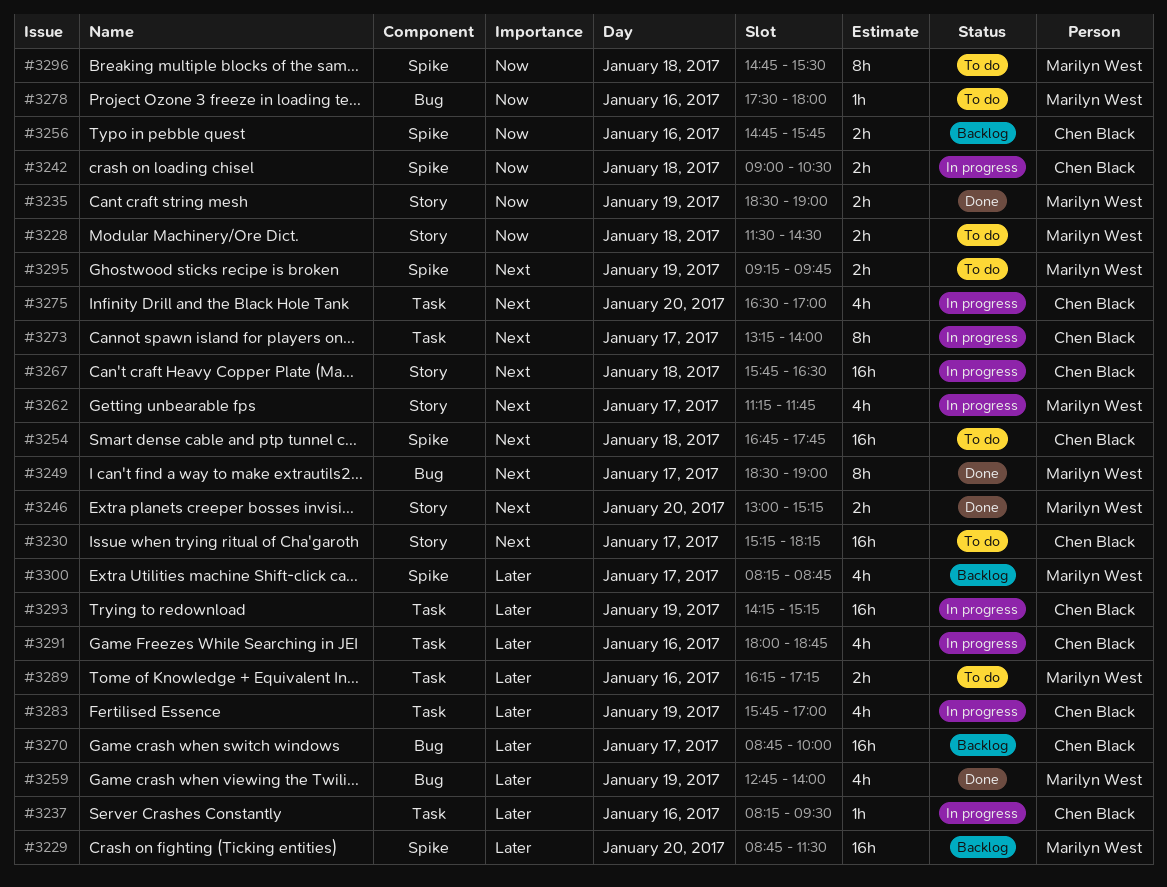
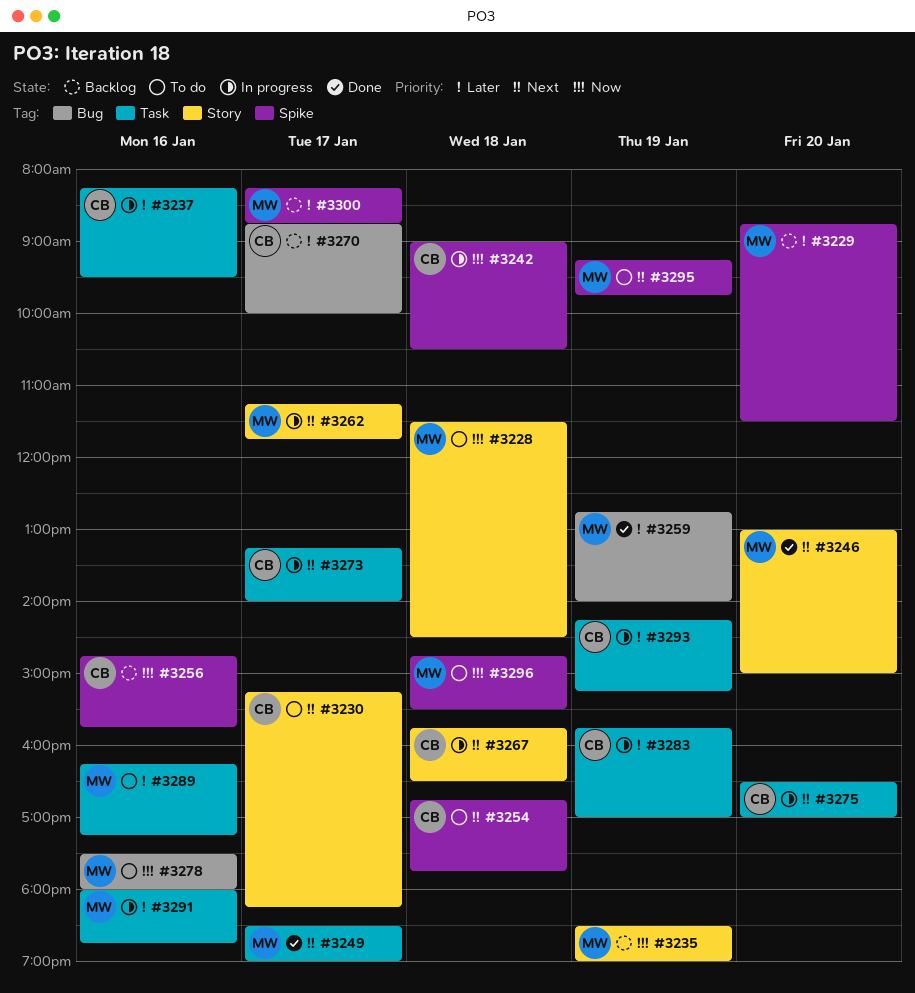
#3235, status: Done -> Backlog
#3246, ends: 15:15 -> 15:00
#3249, label: Bug -> Task
#3291, owner: Chen Black -> Marilyn West

